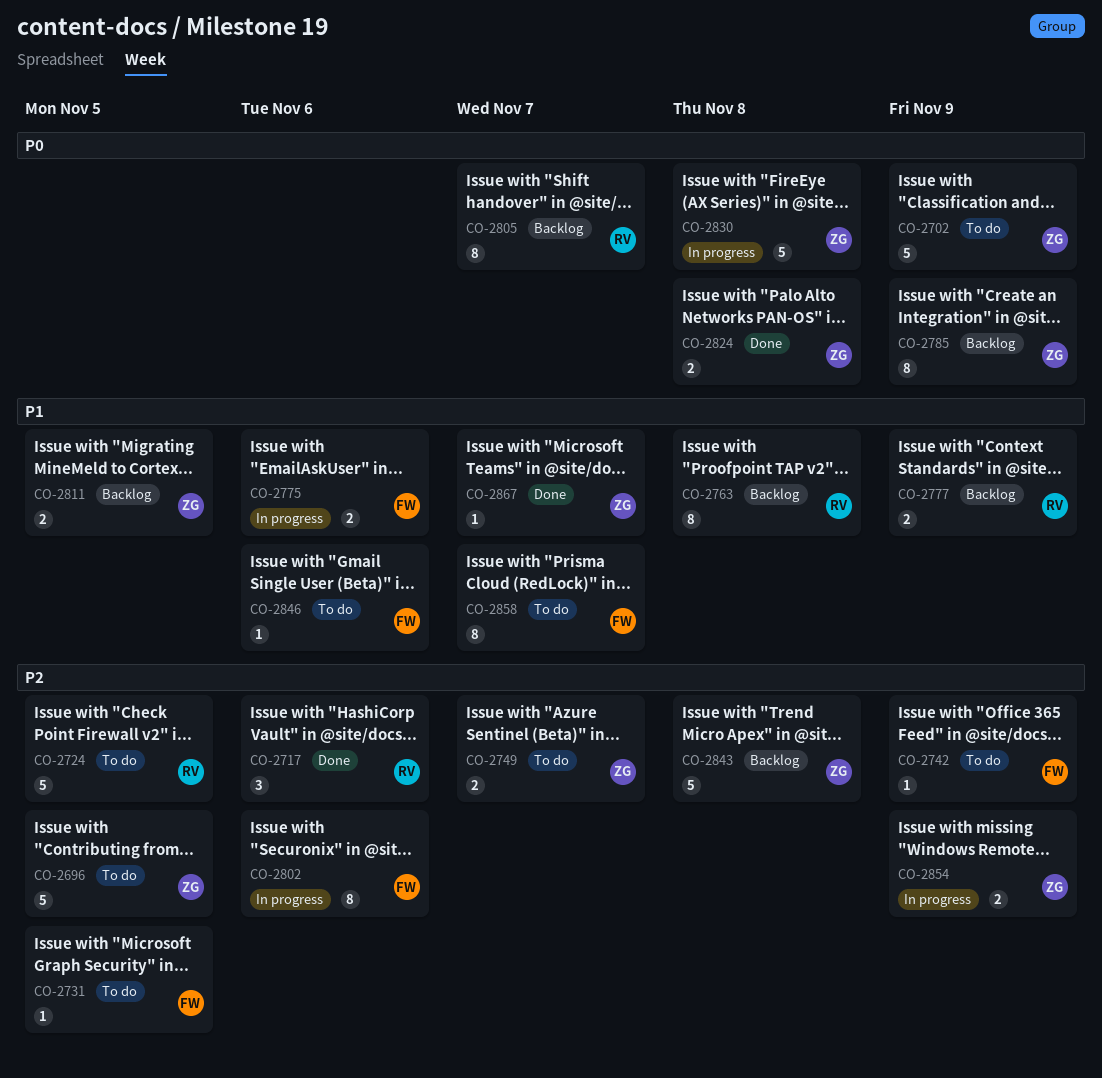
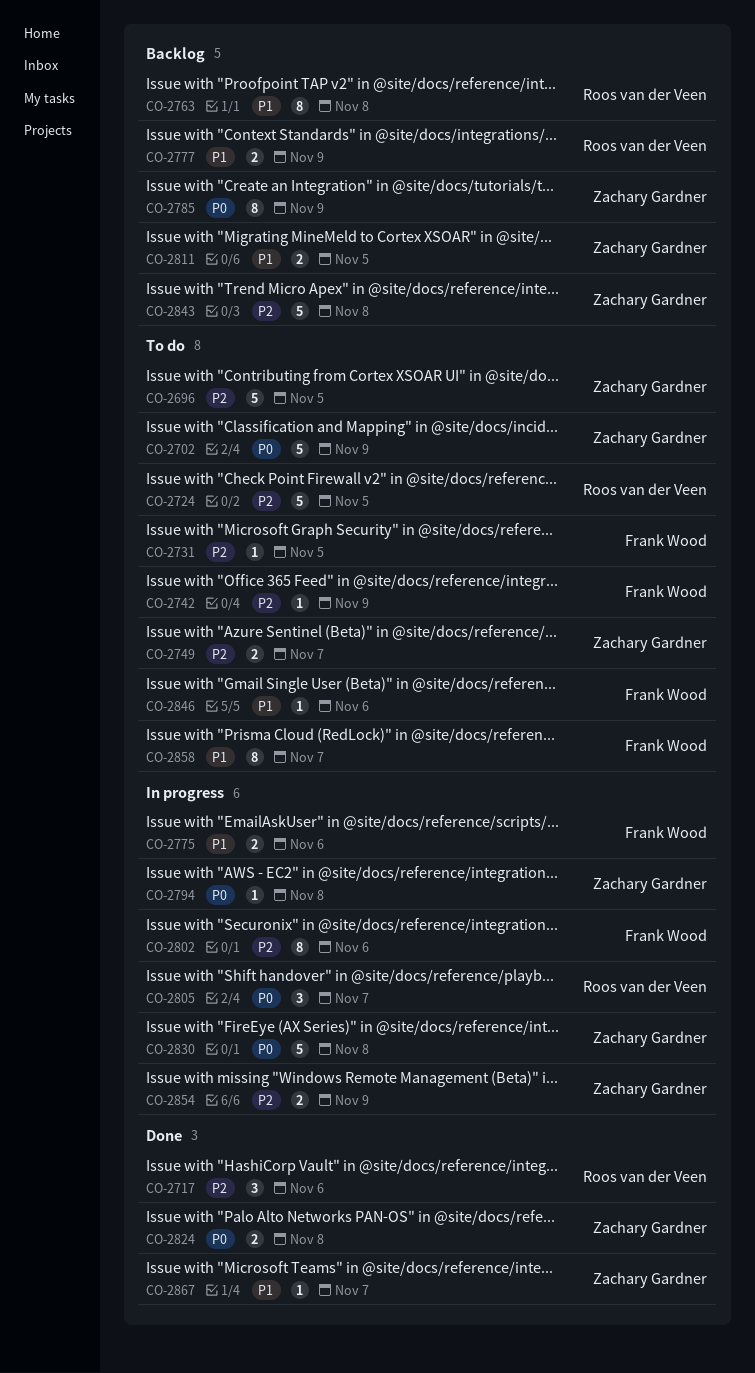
CO-2794: none -> present
CO-2805, status: Backlog -> In progress
CO-2805, estimate: 8 -> 3

